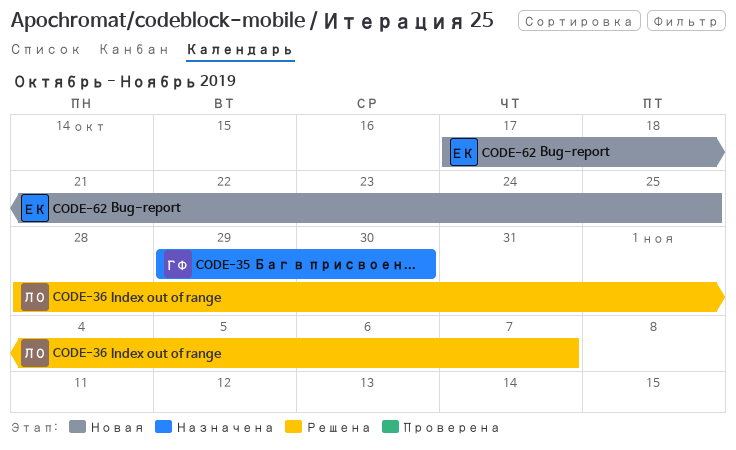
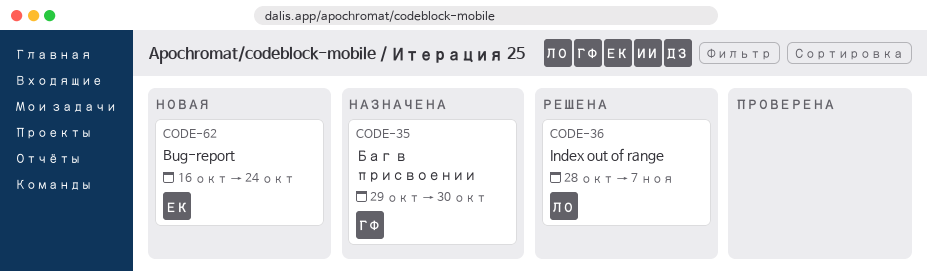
CODE-62, start: Oct 17 -> Oct 16
CODE-62, due: Oct 25 -> Oct 24

